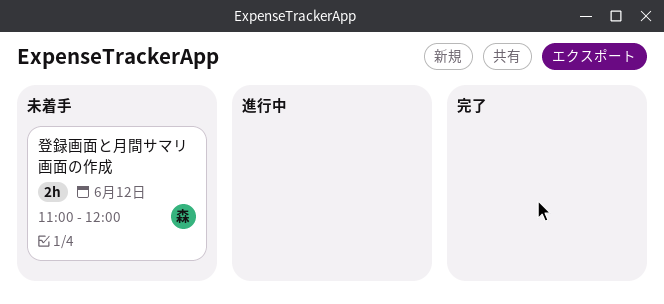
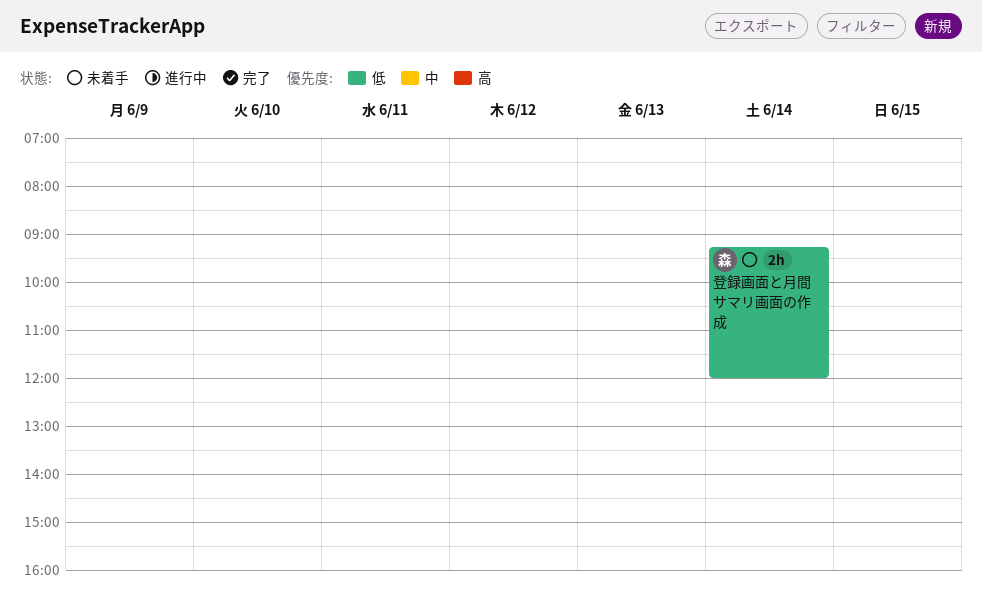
登録画面と月間サマリ画面の作成, day: Jun 12 -> Jun 14
登録画面と月間サマリ画面の作成, begins: 11:00 -> 09:15

